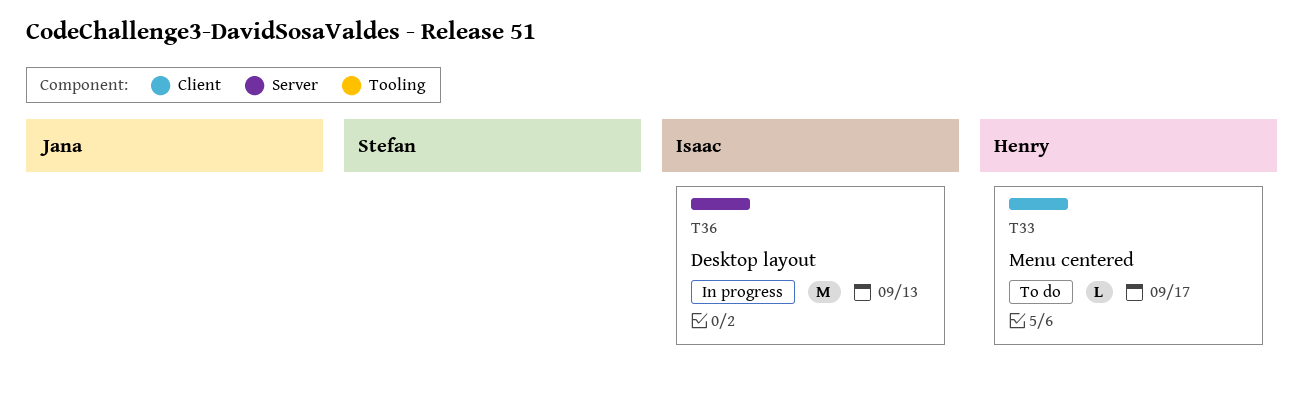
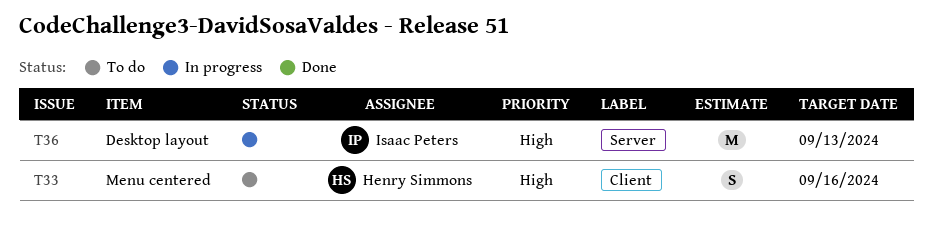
T33, estimate: L -> S
T33, due: Sep 17 -> Sep 16

